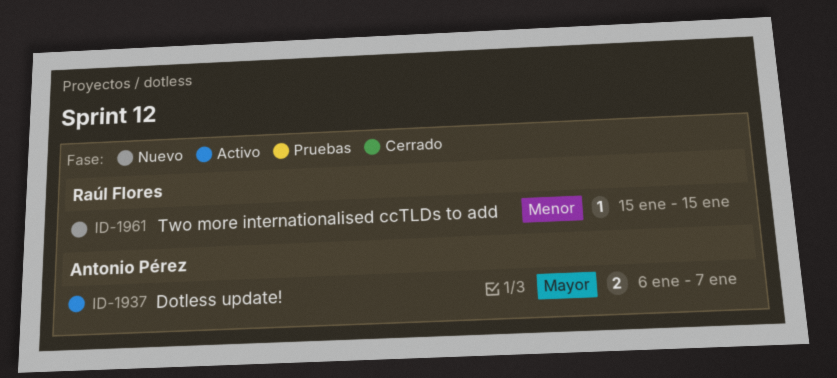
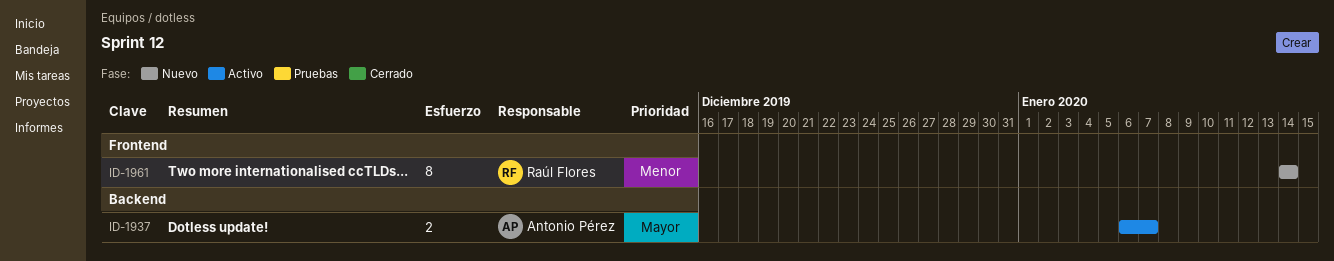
ID-1961, estimate: 1 -> 8
ID-1961, start: Jan 15 -> Jan 14
ID-1961, due: Jan 15 -> Jan 14

